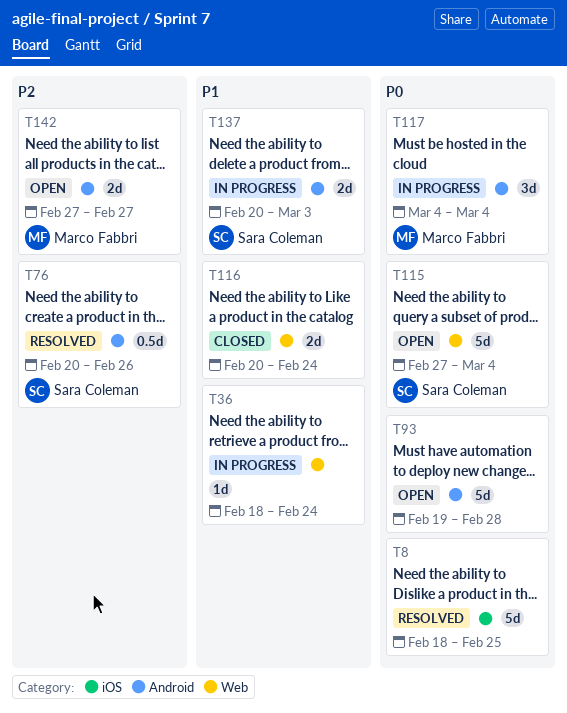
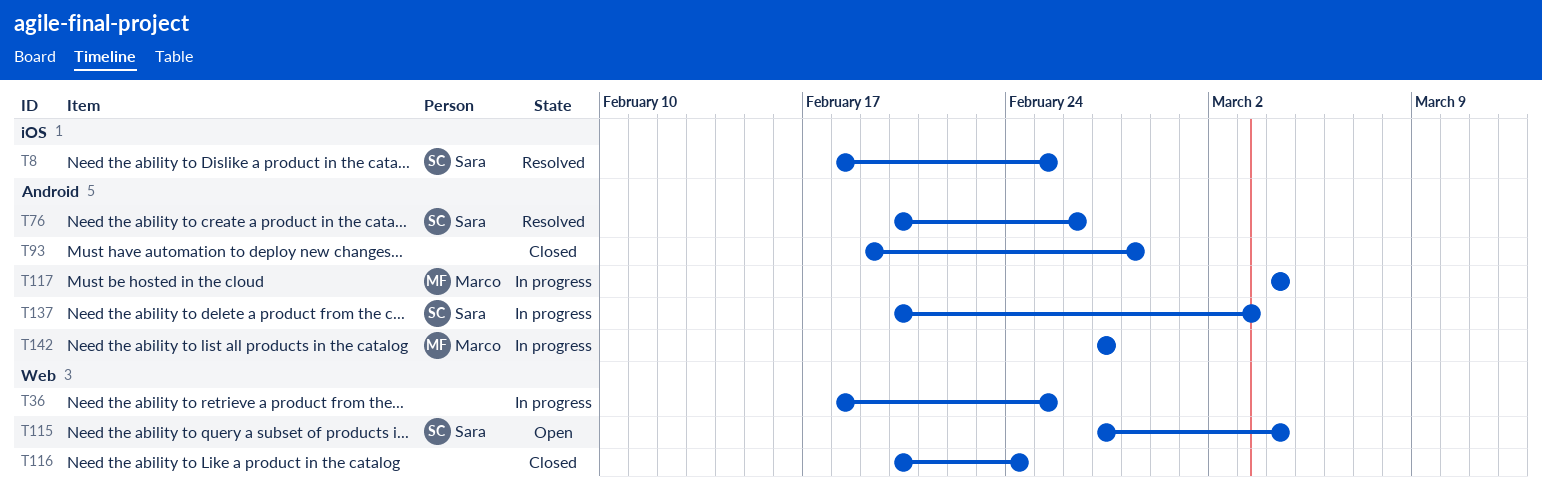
T8, owner: none -> Sara Coleman
T36, due: Feb 24 -> Feb 25
T93, status: Open -> Closed
T142, status: Open -> In progress

